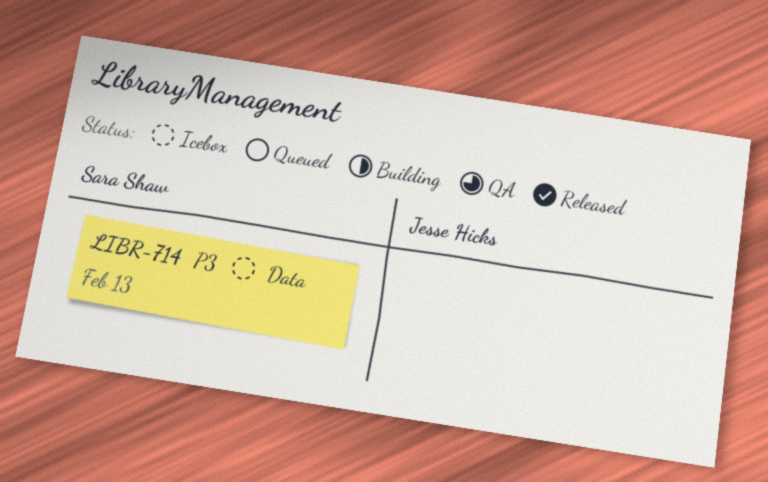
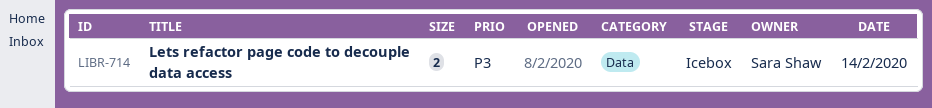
LIBR-714, day: Feb 13 -> Feb 14

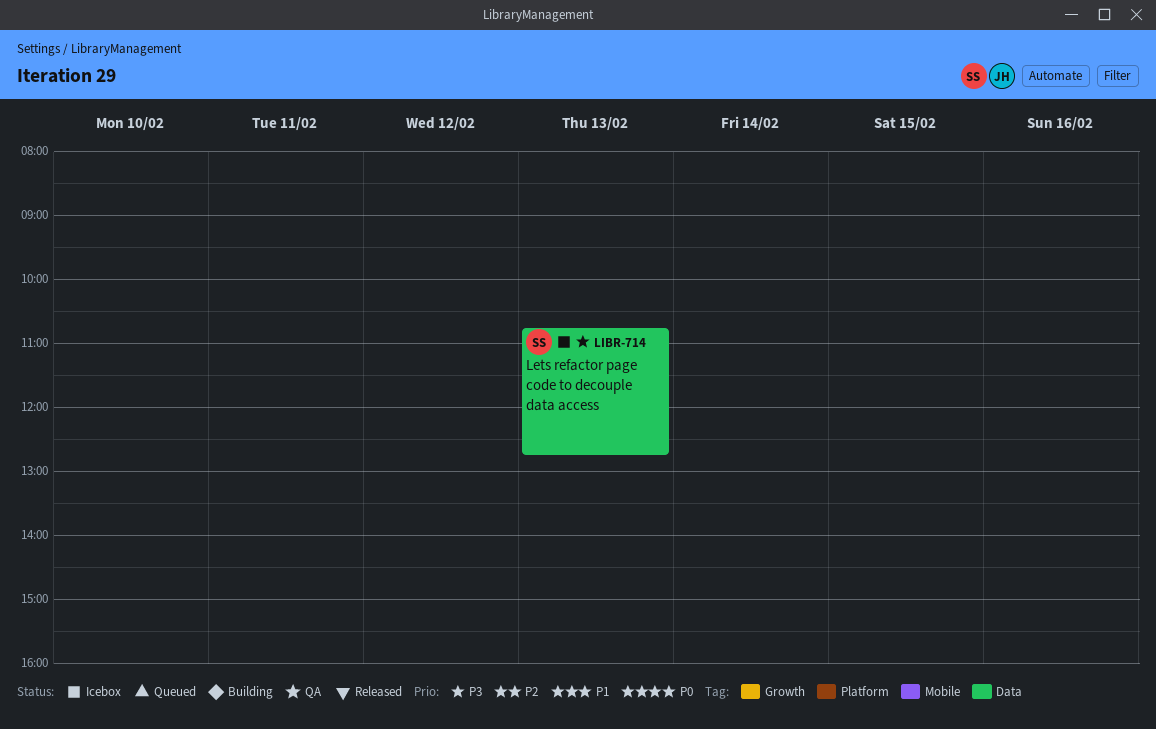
LIBR-714, day: Feb 14 -> Feb 13

